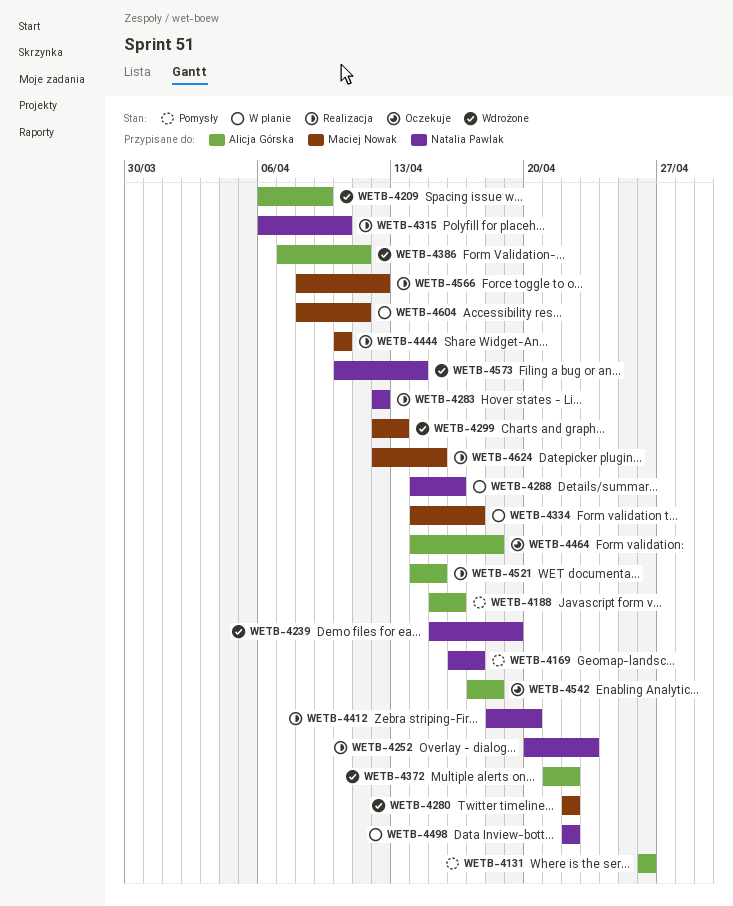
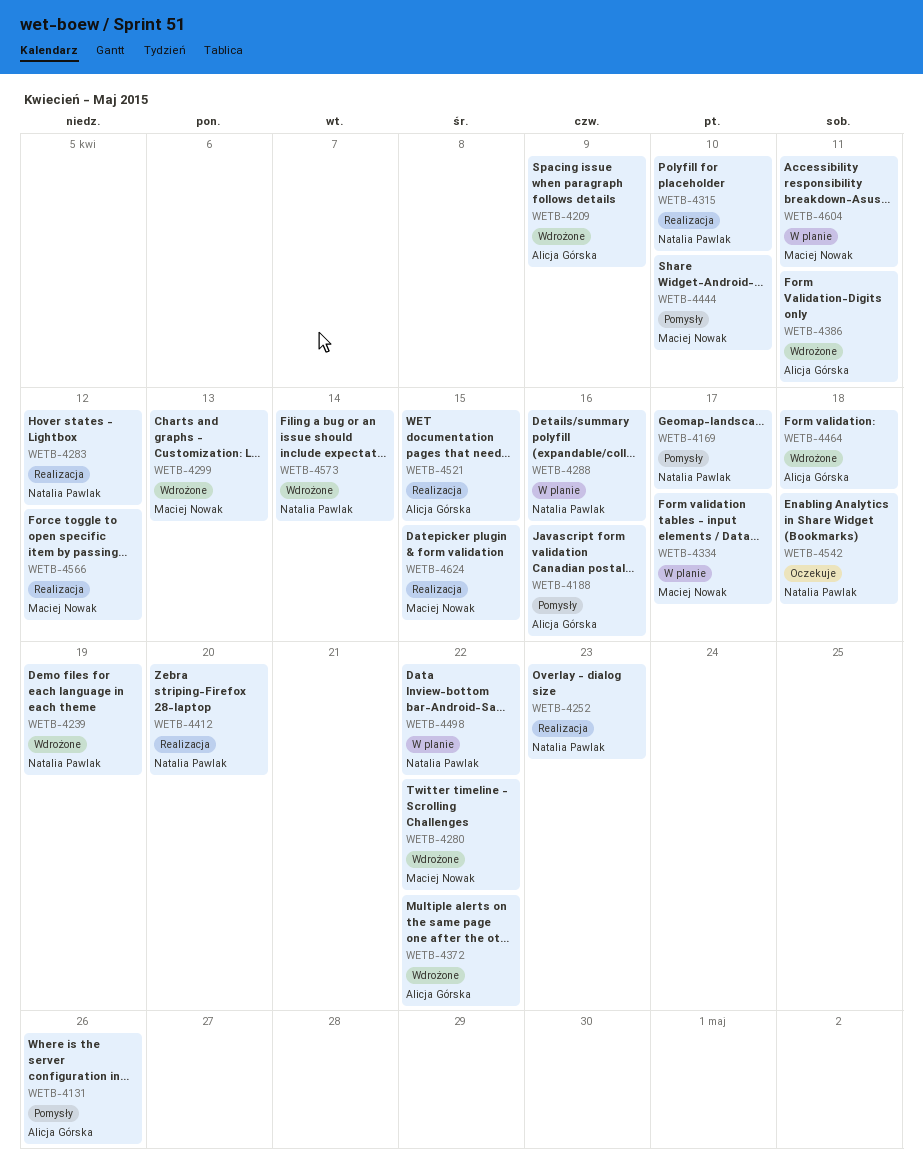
WETB-4444, status: Realizacja -> Pomysły
WETB-4464, status: Oczekuje -> Wdrożone
WETB-4542, owner: Alicja Górska -> Natalia Pawlak

